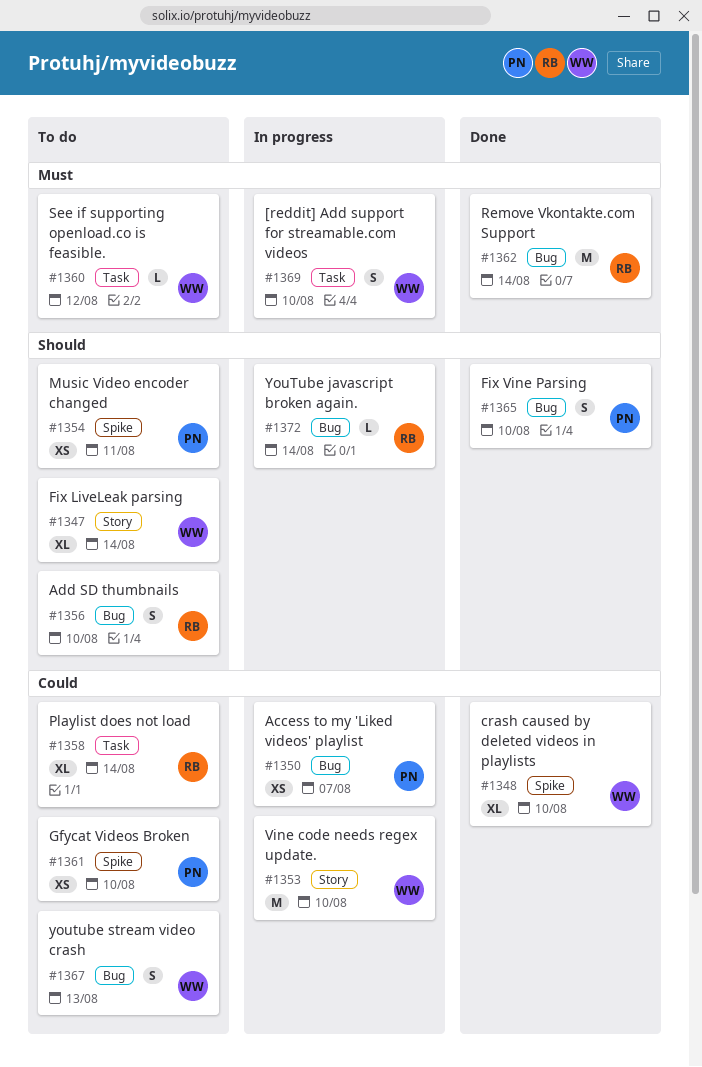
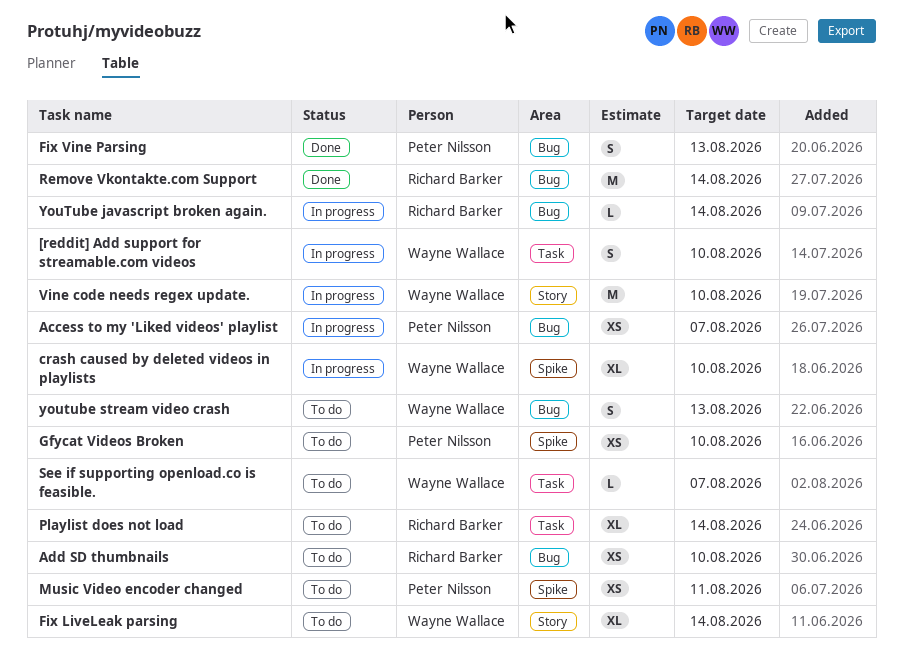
Add SD thumbnails, estimate: S -> XS
crash caused by deleted videos in playlists, status: Done -> In progress
Fix Vine Parsing, due: Aug 10 -> Aug 13
See if supporting openload.co is feasible., due: Aug 12 -> Aug 7

